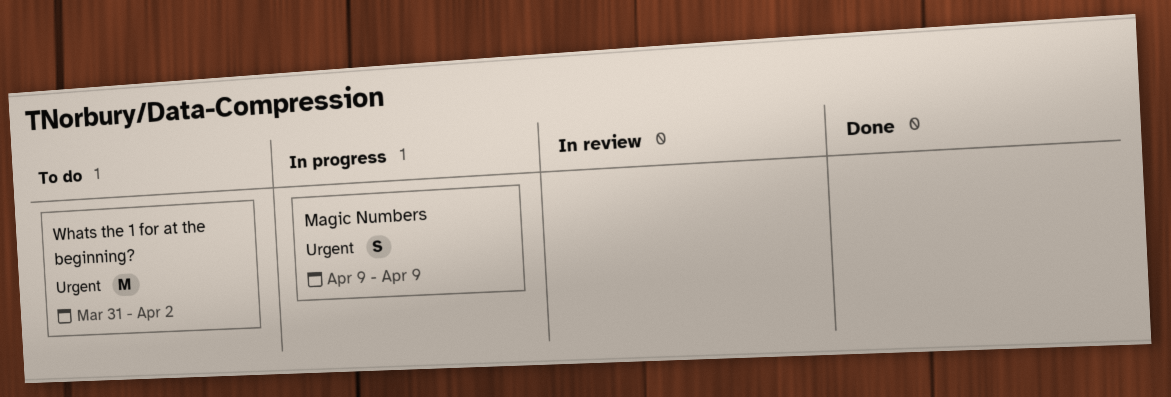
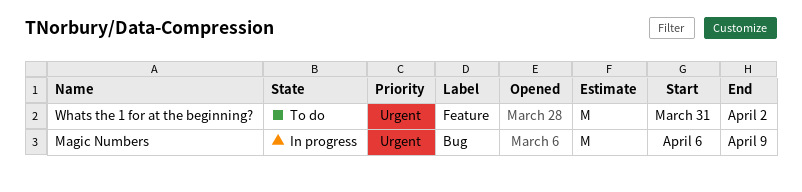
Magic Numbers, estimate: S -> M
Magic Numbers, start: Apr 9 -> Apr 6

